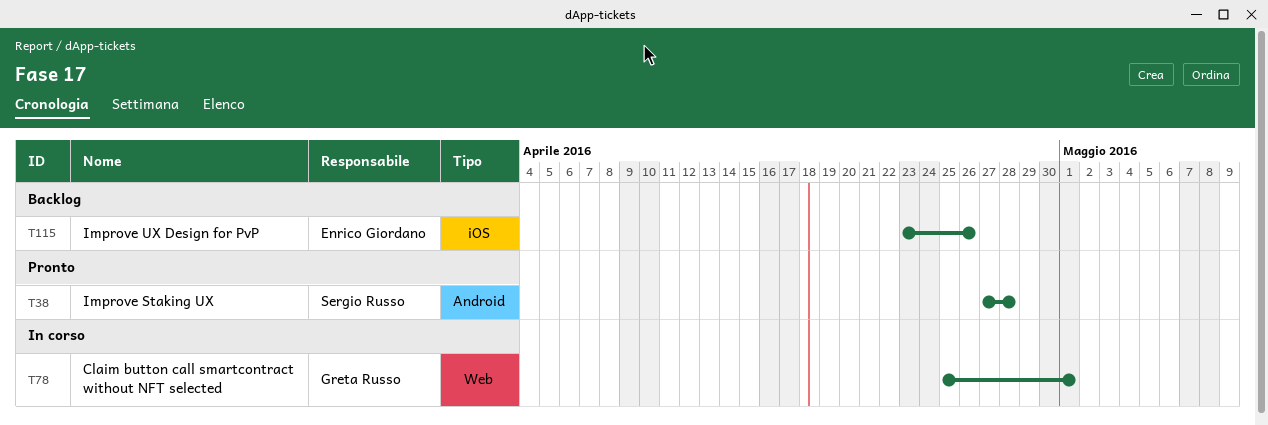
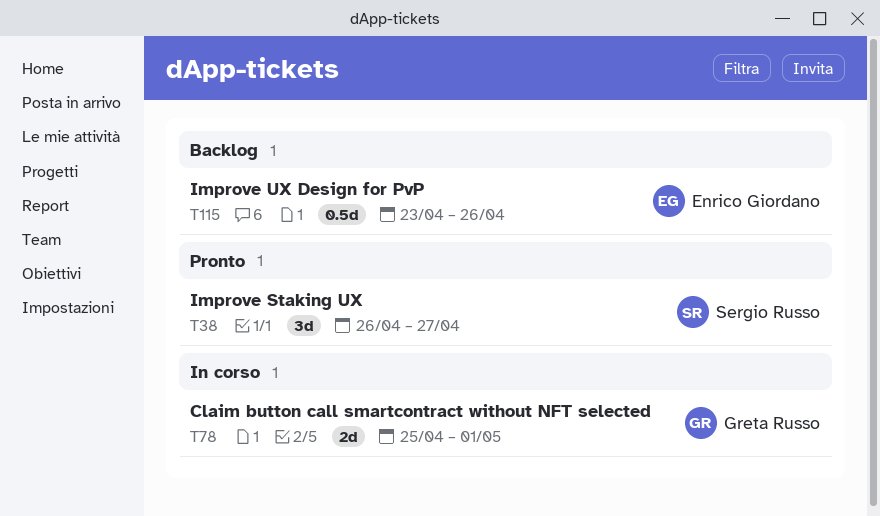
T38, start: Apr 27 -> Apr 26
T38, due: Apr 28 -> Apr 27

